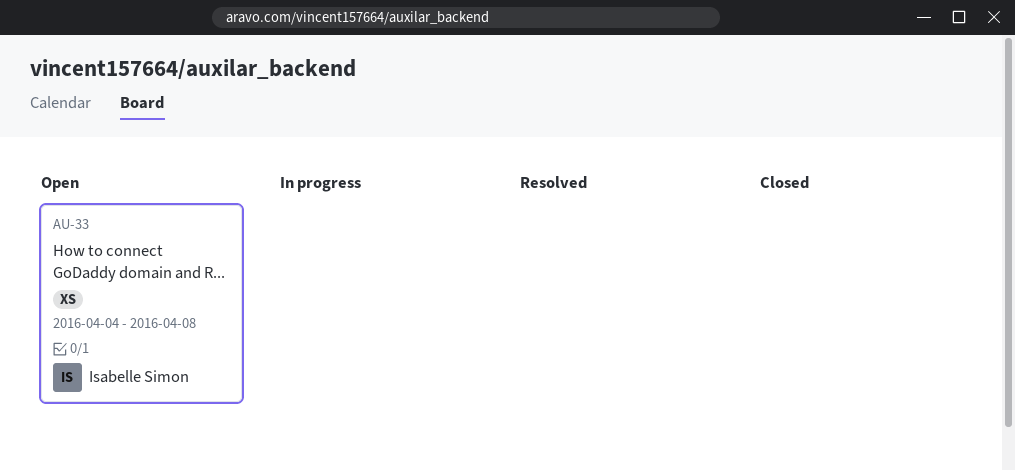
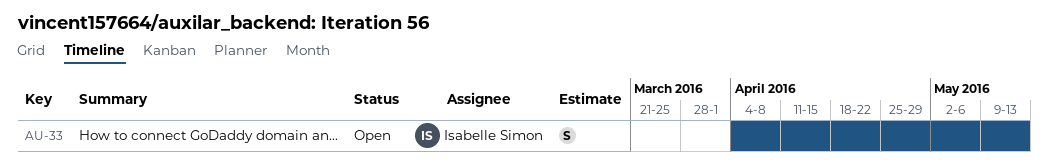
AU-33, estimate: XS -> S
AU-33, due: Apr 8 -> May 13

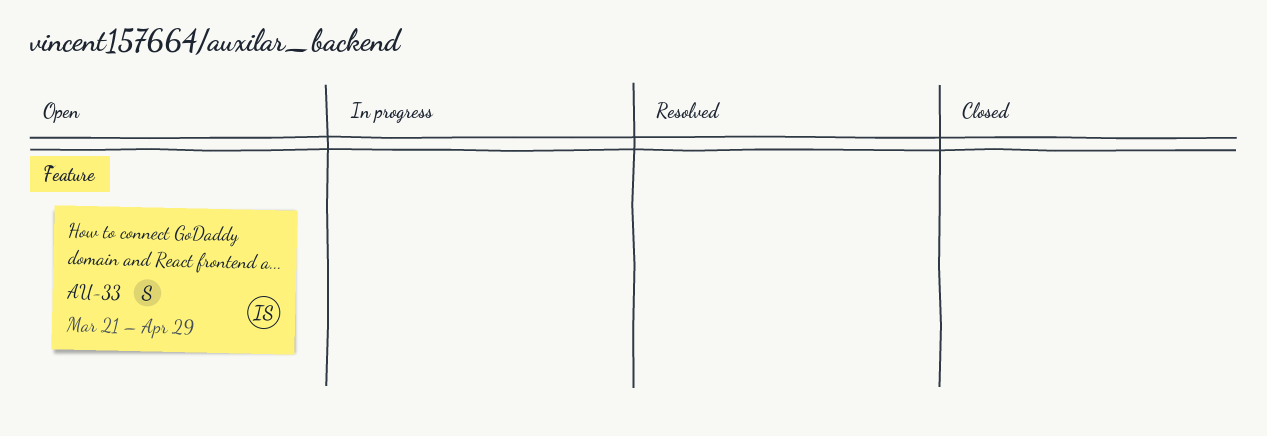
AU-33, start: Apr 4 -> Mar 21
AU-33, due: May 13 -> Apr 29

